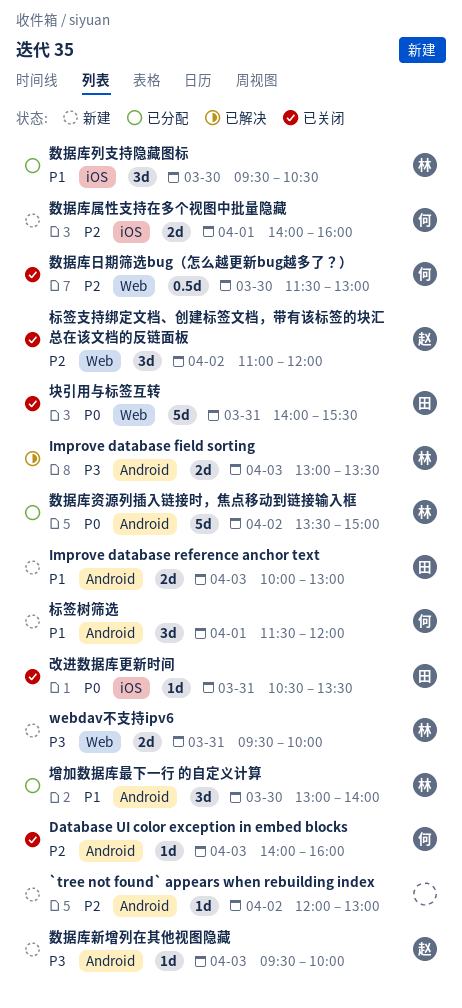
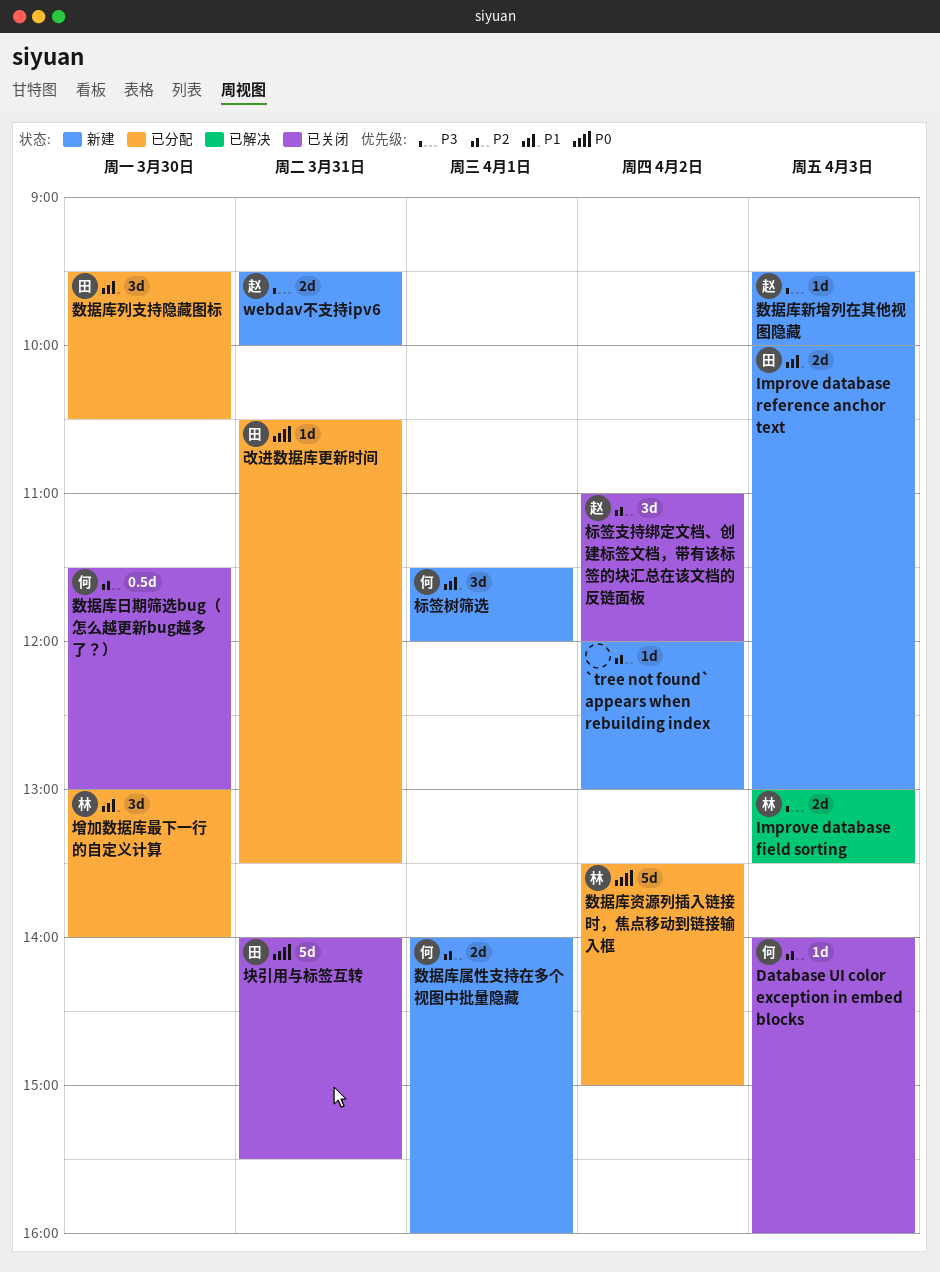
webdav不支持ipv6, owner: 林 -> 赵
改进数据库更新时间, status: 已关闭 -> 已分配
数据库列支持隐藏图标, owner: 林 -> 田

